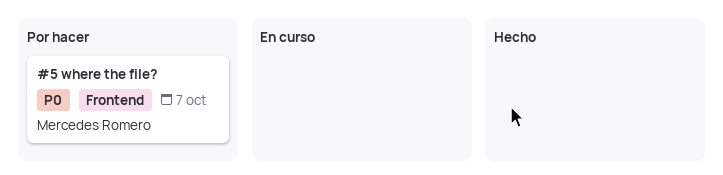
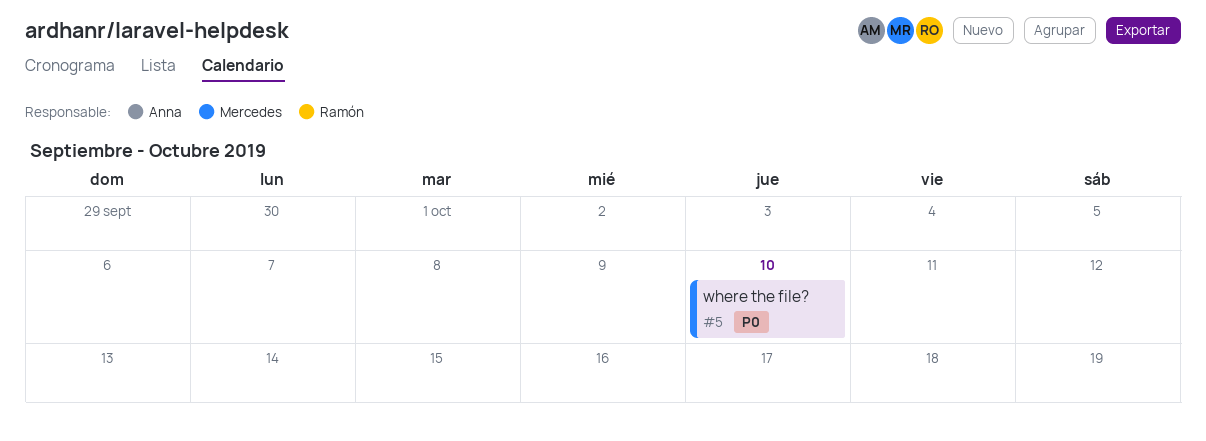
#5, due: Oct 7 -> Oct 10

